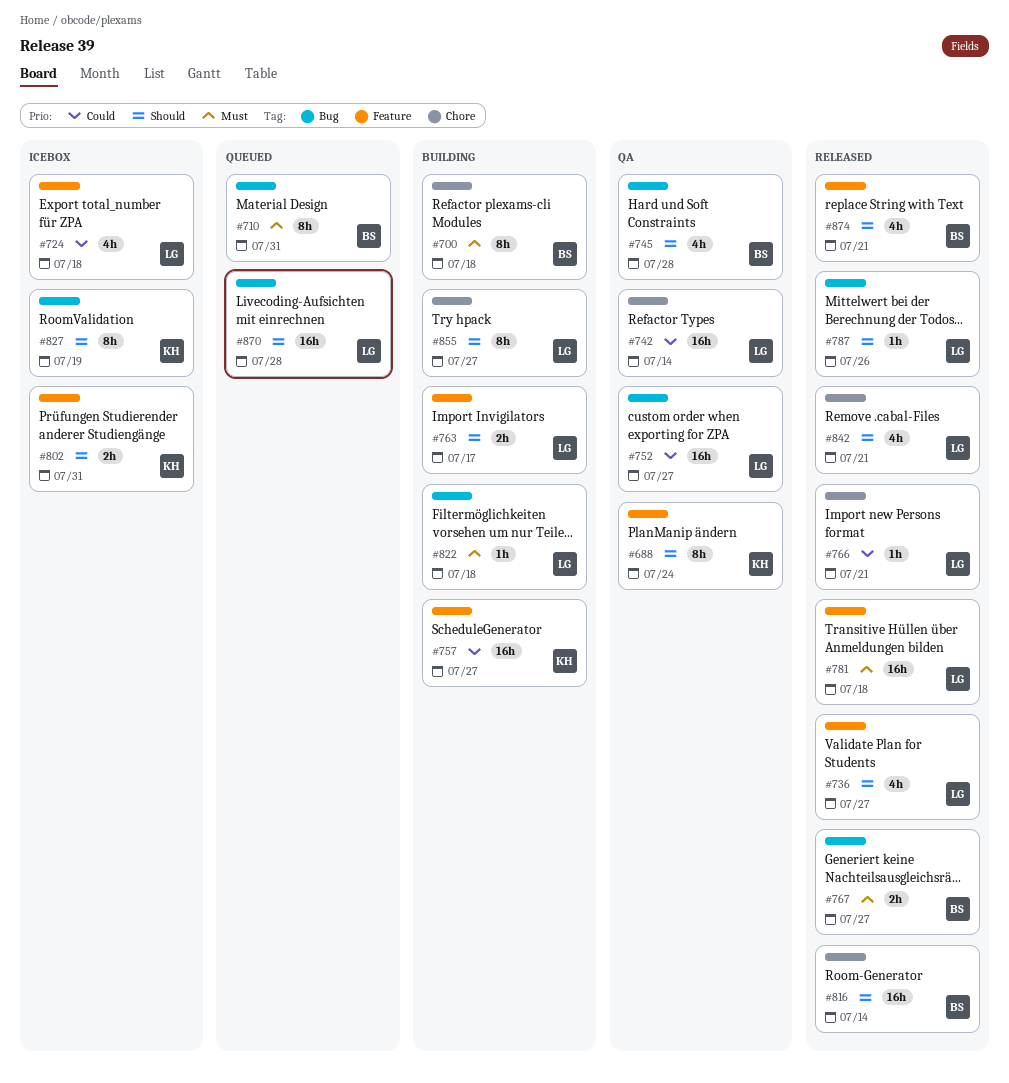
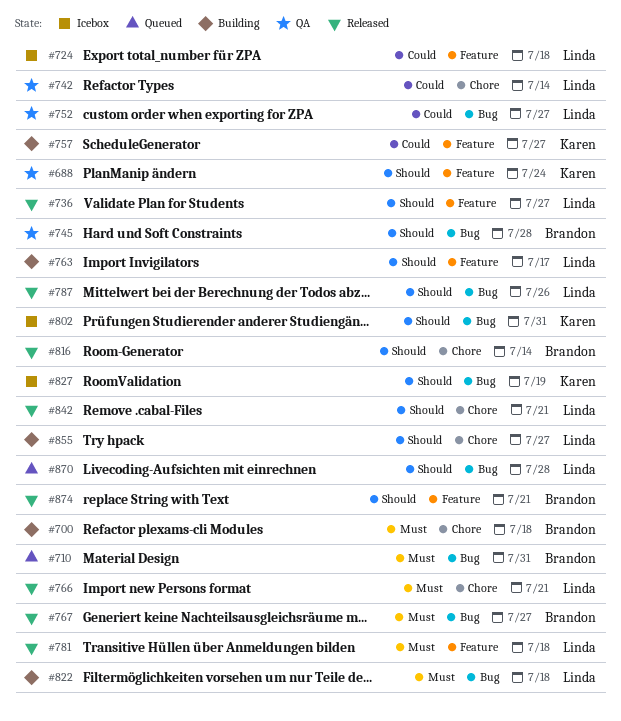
#766, priority: Could -> Must
#802, label: Feature -> Bug

